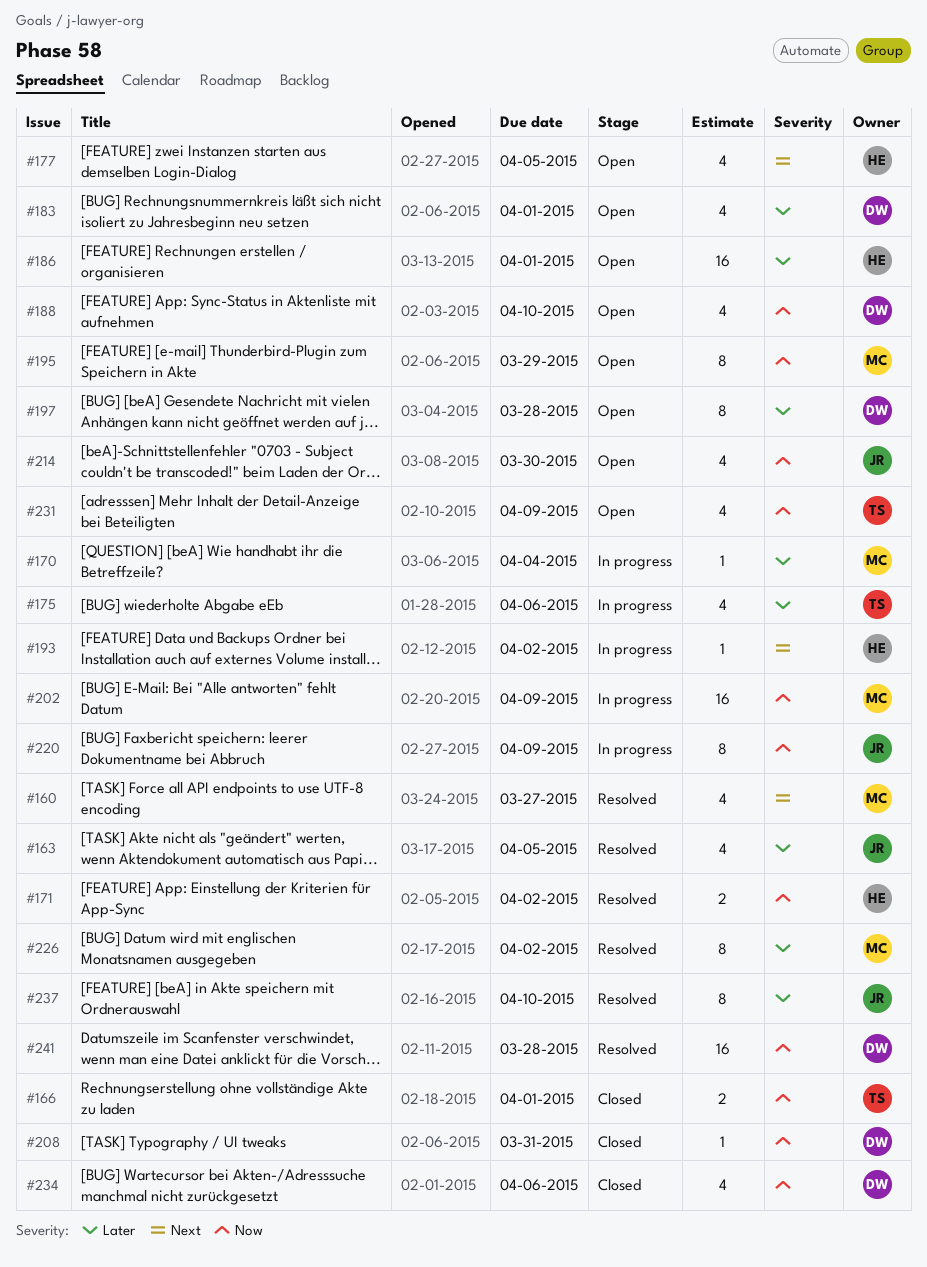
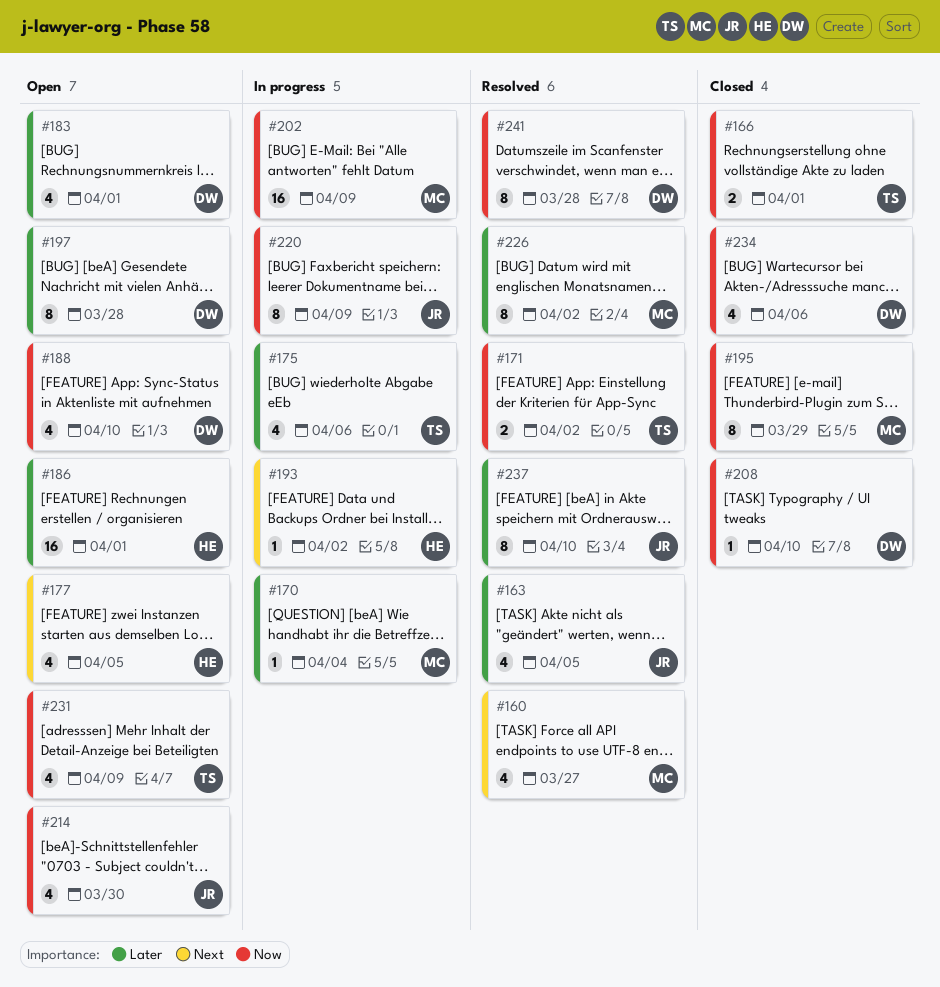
#171, owner: HE -> TS
#195, status: Open -> Closed
#208, due: Mar 31 -> Apr 10
#241, estimate: 16 -> 8

